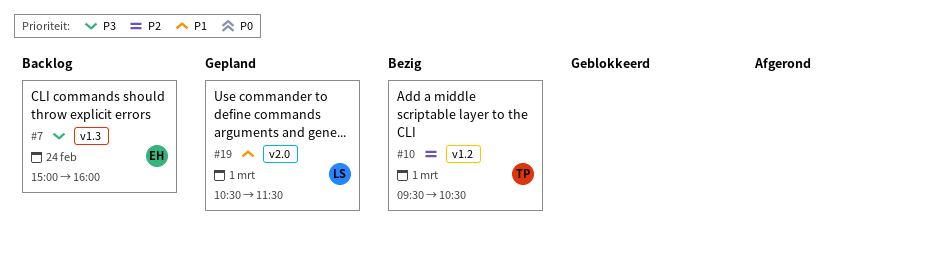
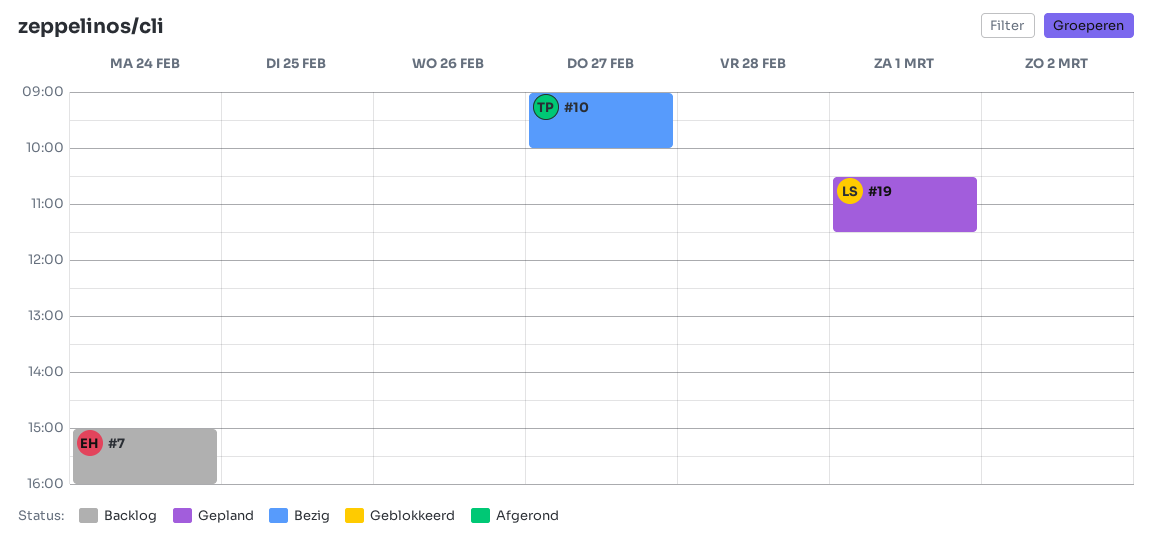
#10, day: Mar 1 -> Feb 27
#10, begins: 09:30 -> 09:00
#10, ends: 10:30 -> 10:00

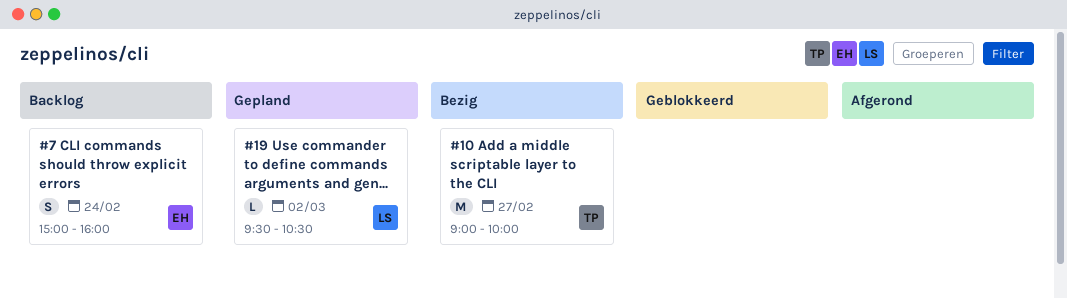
#19, day: Mar 1 -> Mar 2
#19, begins: 10:30 -> 09:30
#19, ends: 11:30 -> 10:30

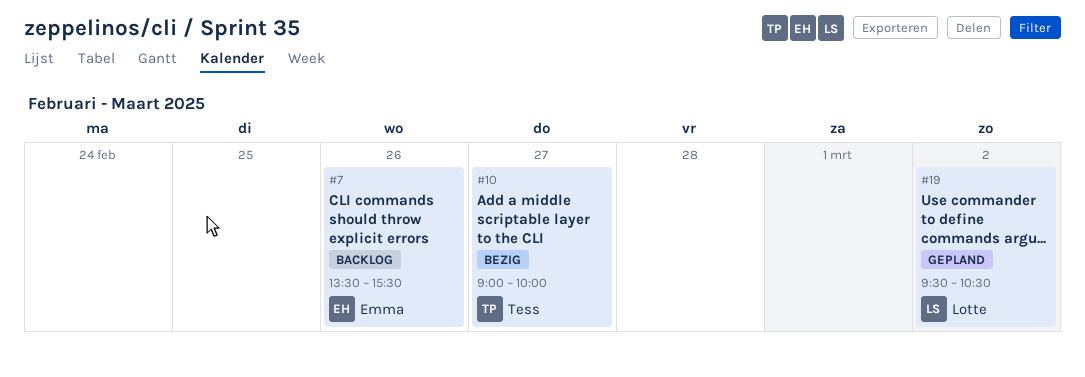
#7, day: Feb 24 -> Feb 26
#7, begins: 15:00 -> 13:30
#7, ends: 16:00 -> 15:30

